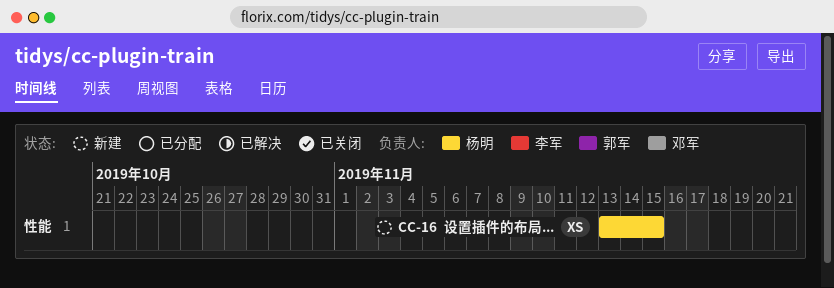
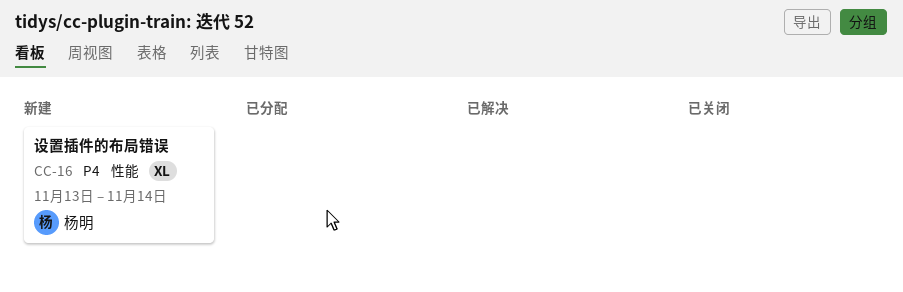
CC-16, estimate: XS -> XL
CC-16, due: Nov 15 -> Nov 14

